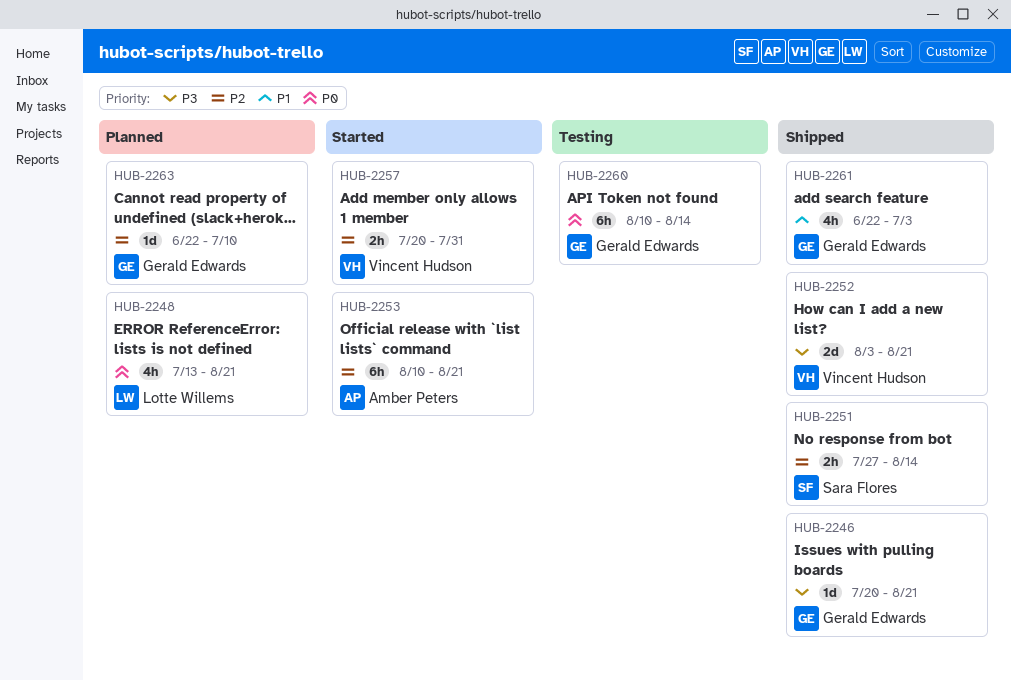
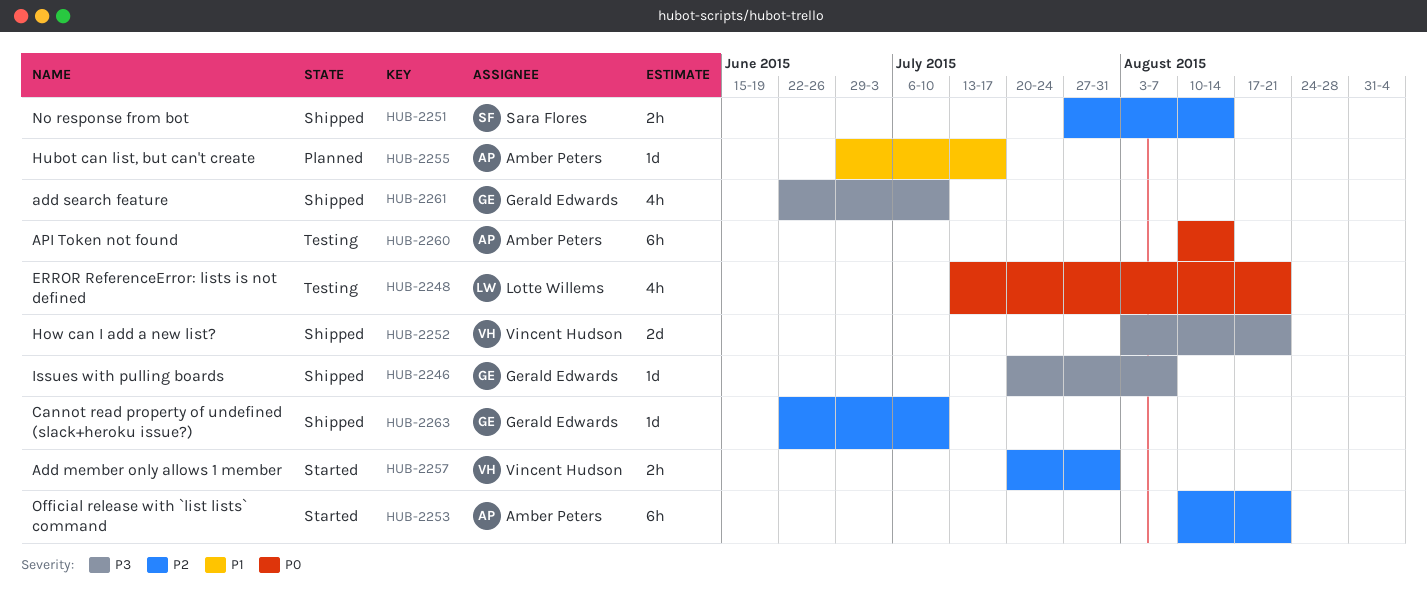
HUB-2246, due: Aug 21 -> Aug 7
HUB-2248, status: Planned -> Testing
HUB-2255: none -> present
HUB-2260, owner: Gerald Edwards -> Amber Peters
HUB-2261, priority: P1 -> P3
HUB-2261, due: Jul 3 -> Jul 10
HUB-2263, status: Planned -> Shipped

